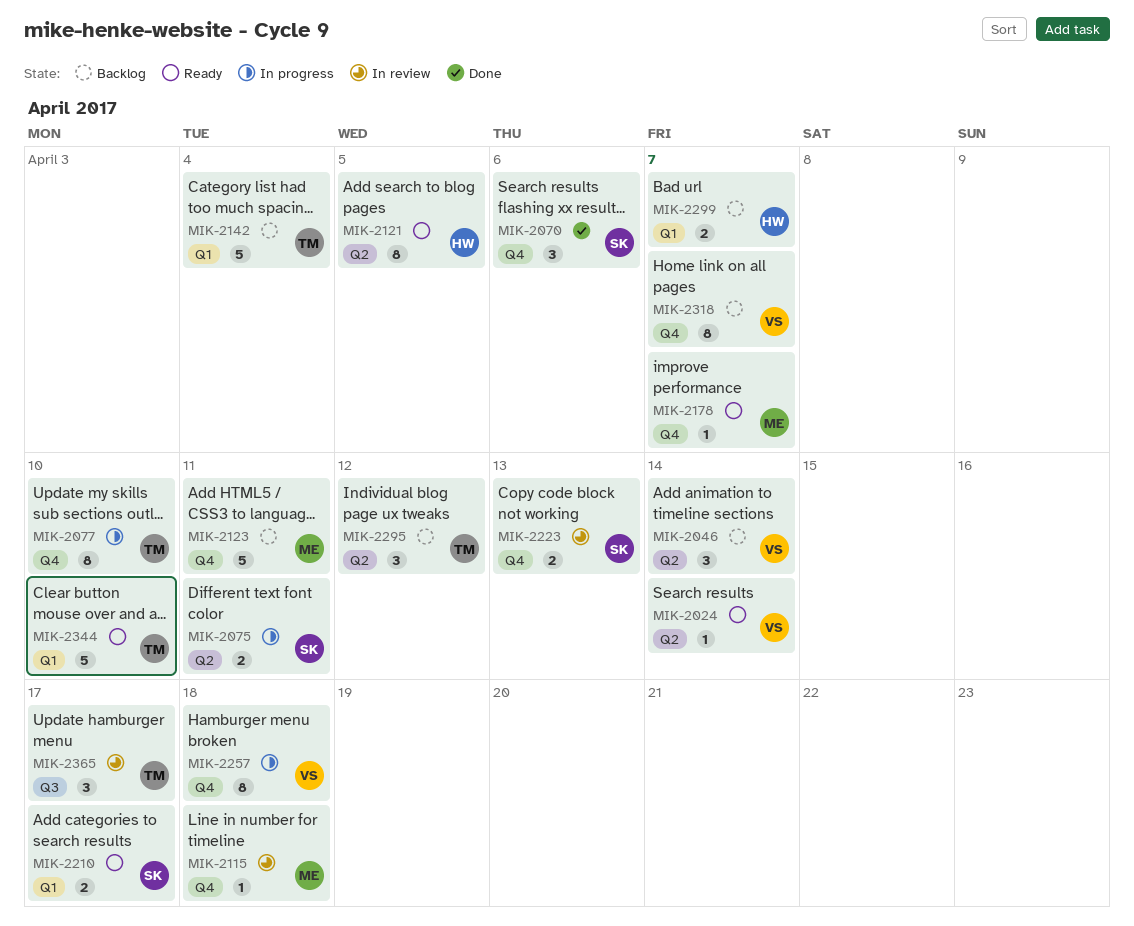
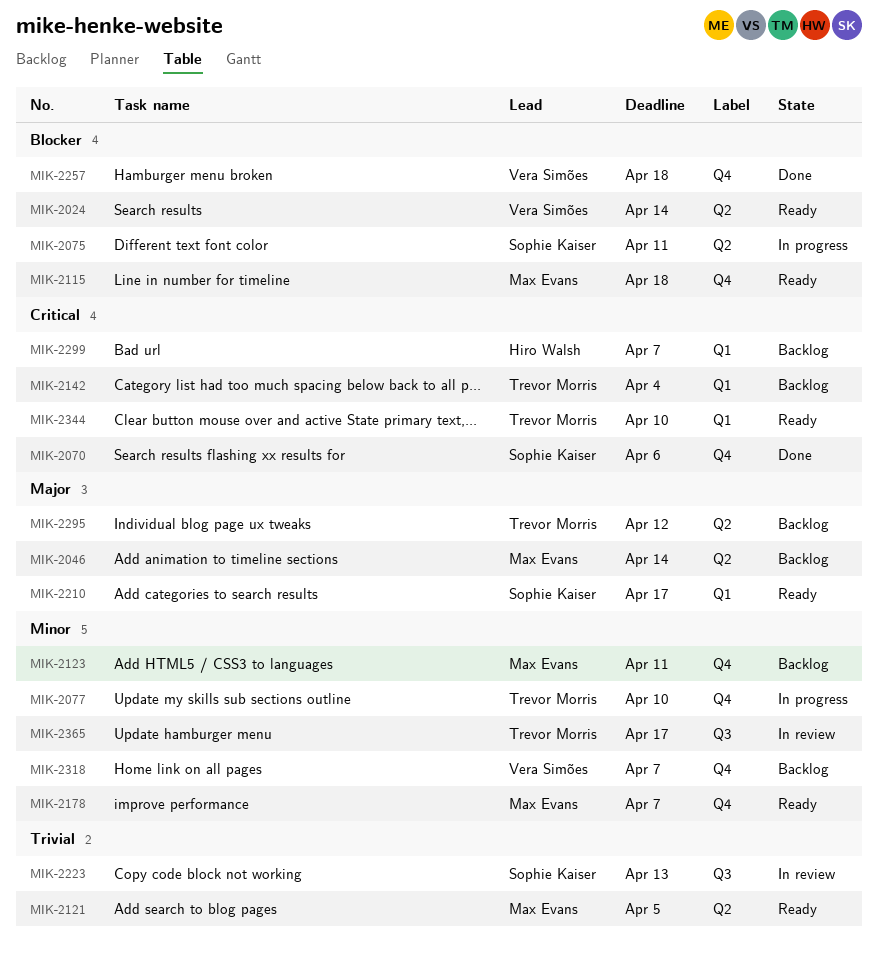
MIK-2046, owner: Vera Simões -> Max Evans
MIK-2115, status: In review -> Ready
MIK-2121, owner: Hiro Walsh -> Max Evans
MIK-2223, label: Q4 -> Q3
MIK-2257, status: In progress -> Done

